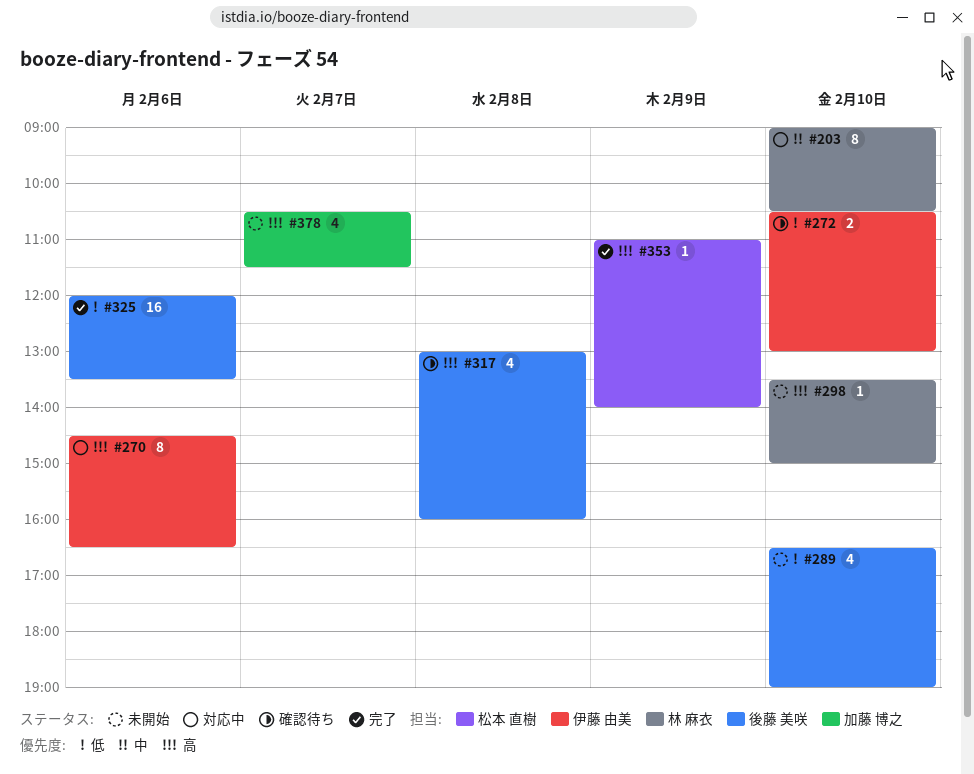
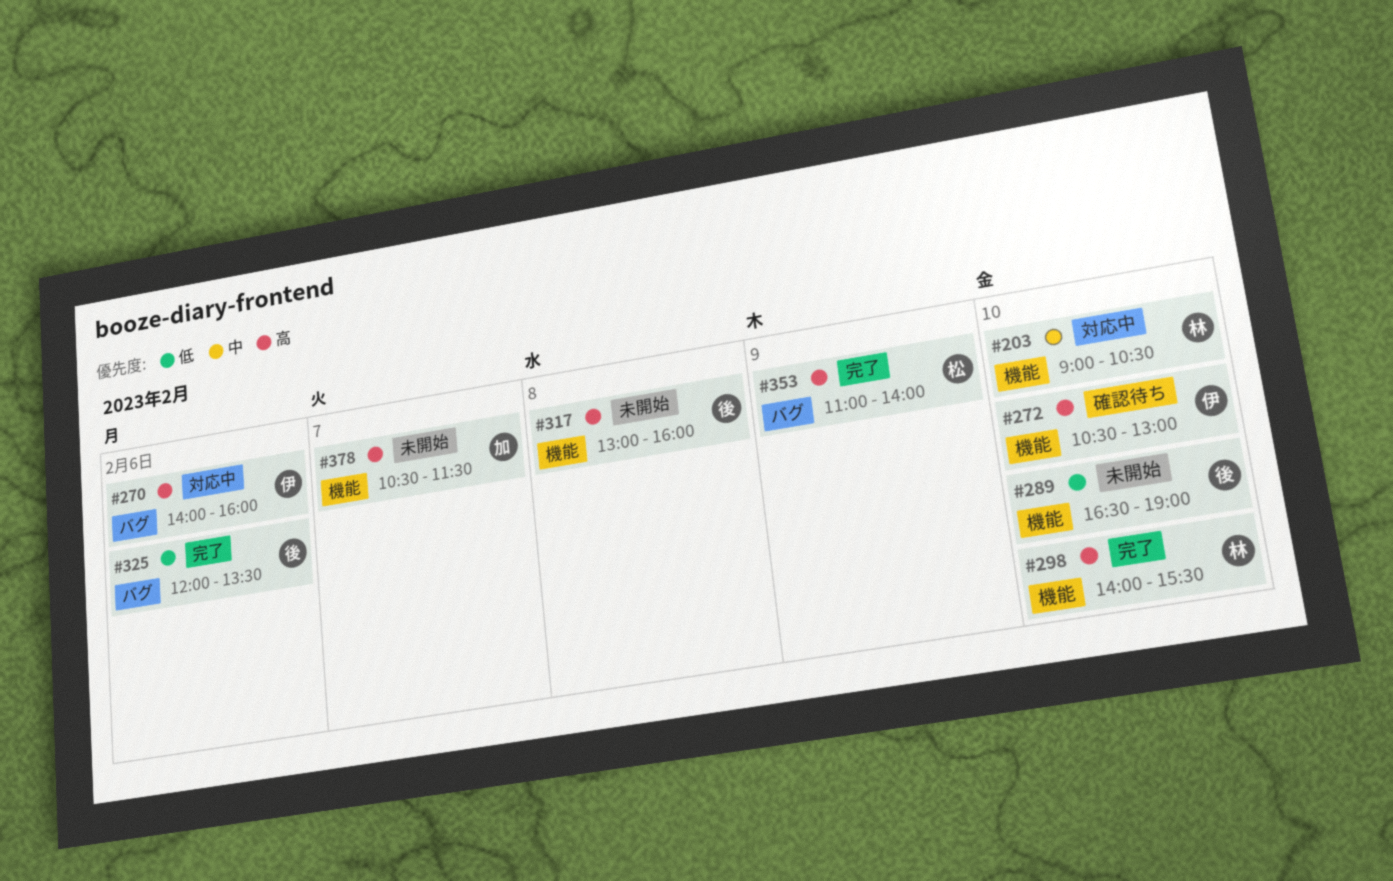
#270, begins: 14:30 -> 14:00
#270, ends: 16:30 -> 16:00
#272, priority: 低 -> 高
#298, status: 未開始 -> 完了
#298, begins: 13:30 -> 14:00
#298, ends: 15:00 -> 15:30
#317, status: 確認待ち -> 未開始

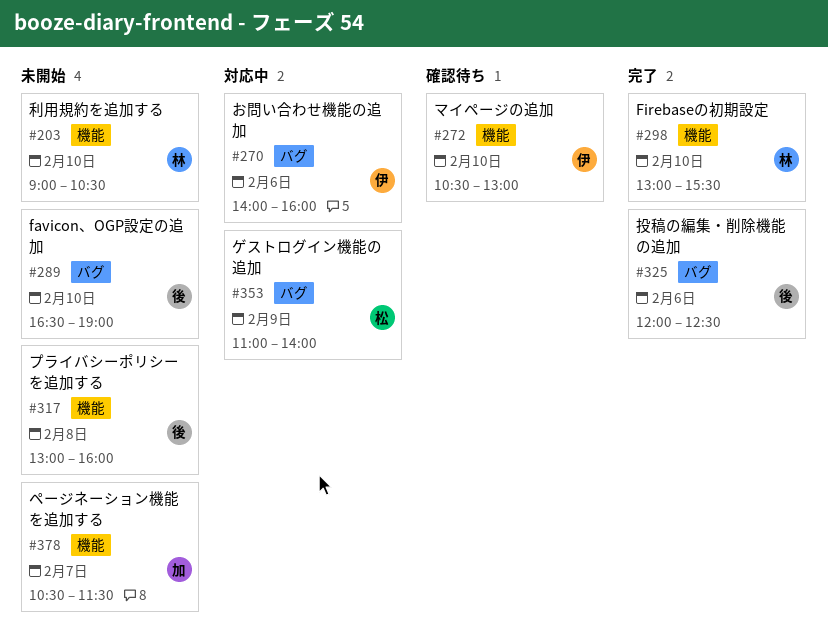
#203, status: 対応中 -> 未開始
#289, label: 機能 -> バグ
#298, begins: 14:00 -> 13:00
#325, ends: 13:30 -> 12:30
#353, status: 完了 -> 対応中

